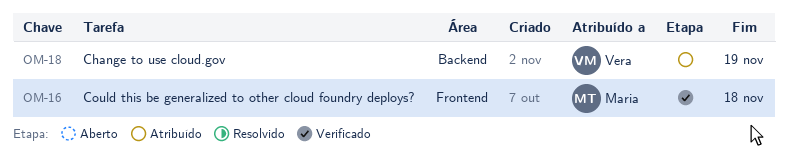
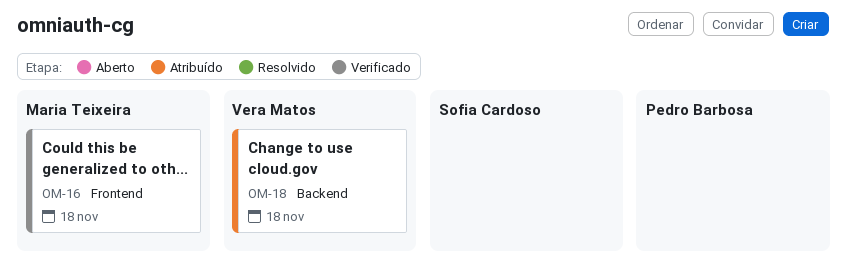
OM-18, due: Nov 19 -> Nov 18

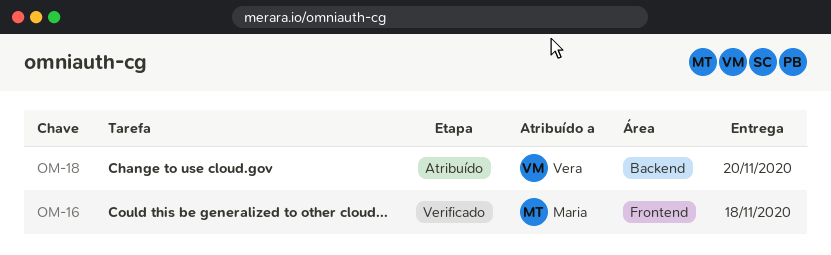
OM-18, due: Nov 18 -> Nov 20

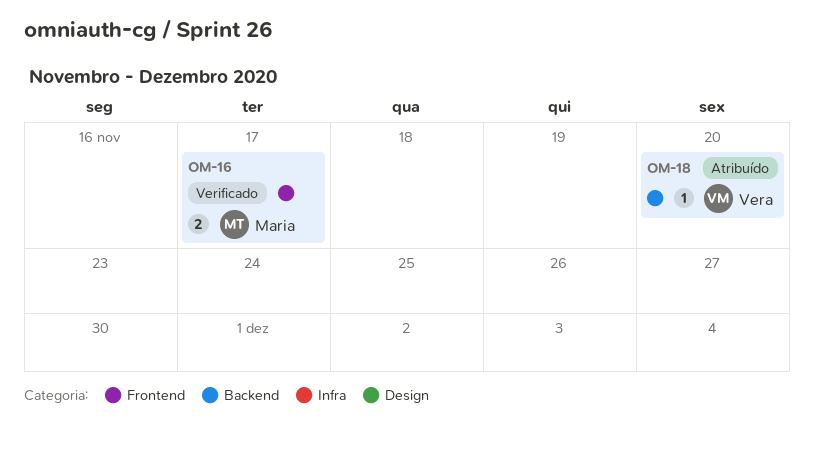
OM-16, due: Nov 18 -> Nov 17

